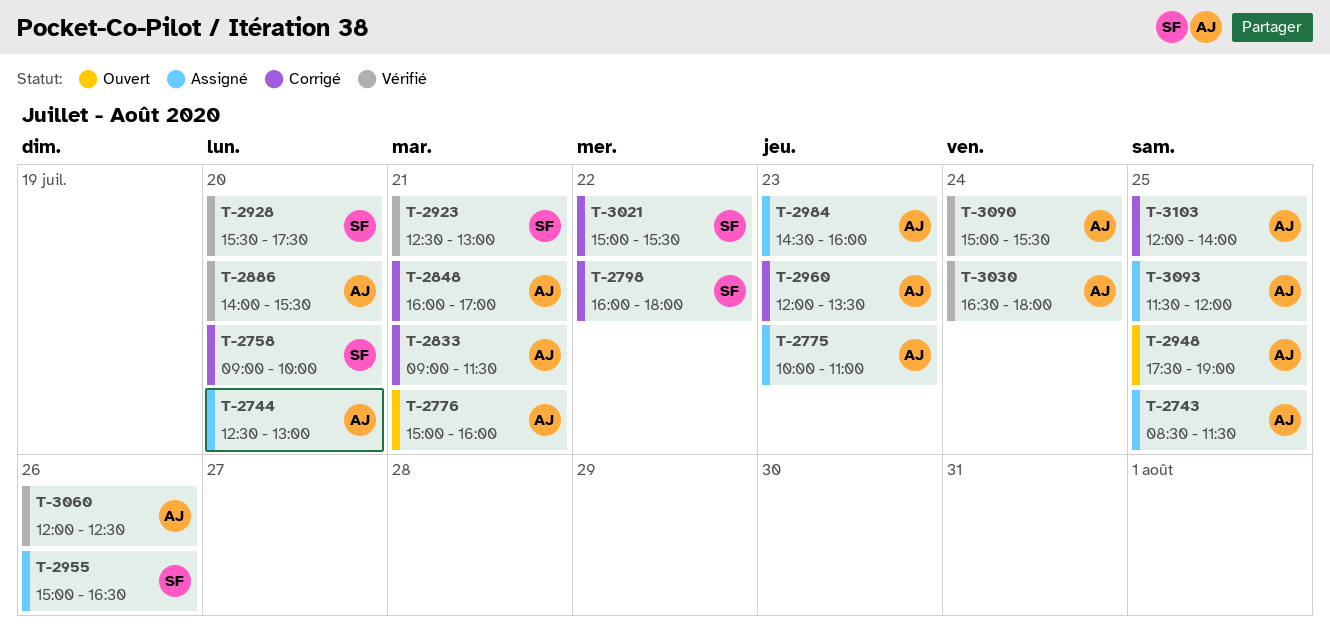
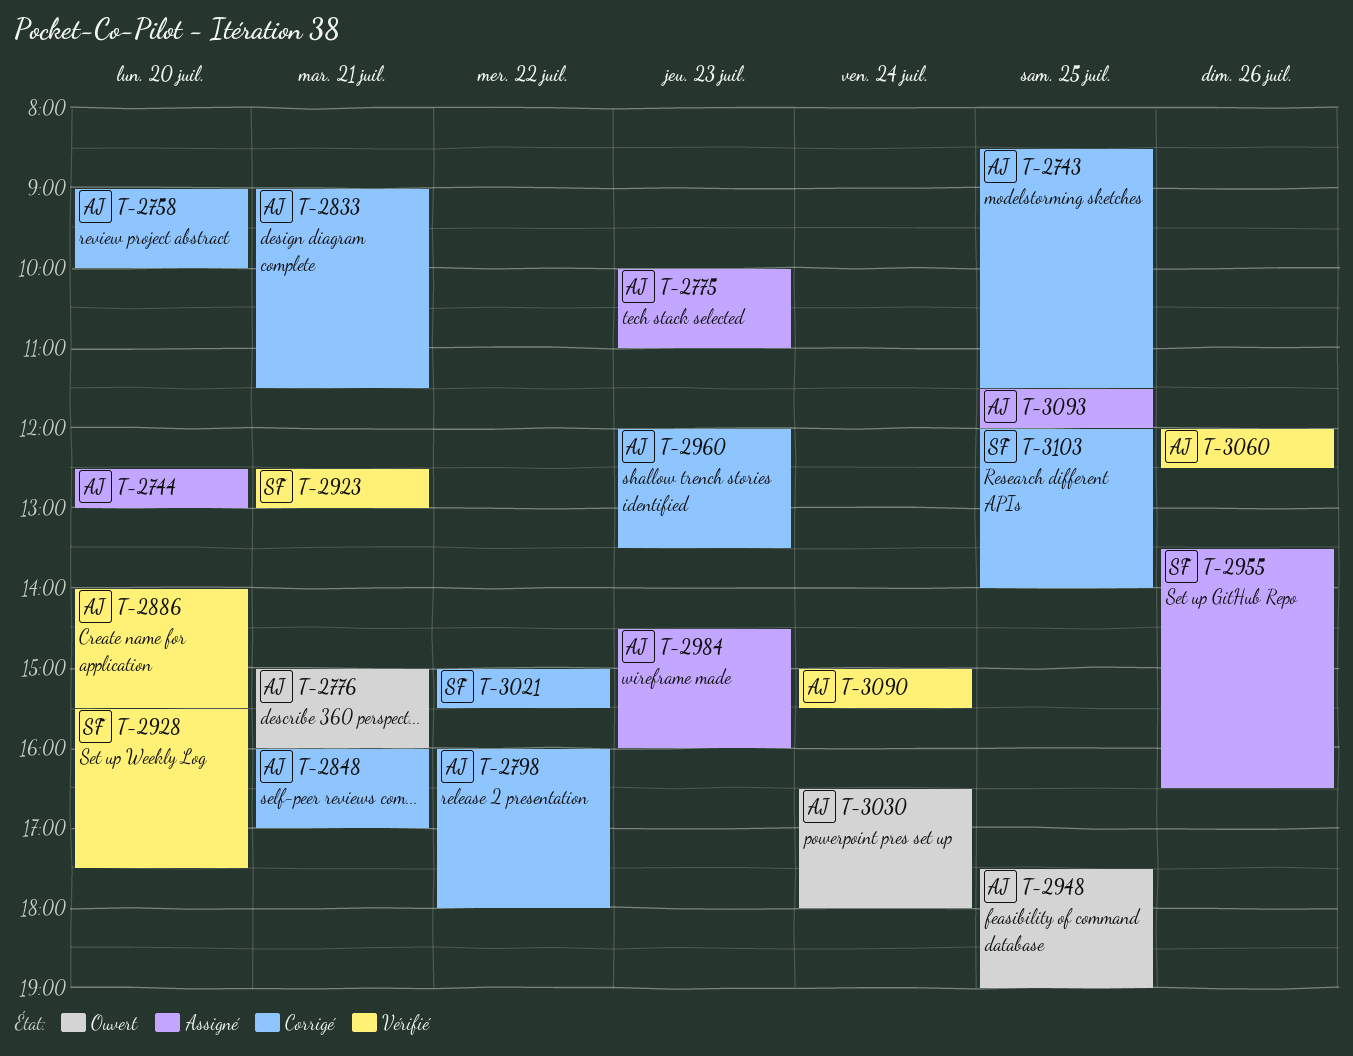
T-2743, status: Assigné -> Corrigé
T-2758, owner: SF -> AJ
T-2798, owner: SF -> AJ
T-2955, begins: 15:00 -> 13:30
T-3030, status: Vérifié -> Ouvert
T-3103, owner: AJ -> SF

